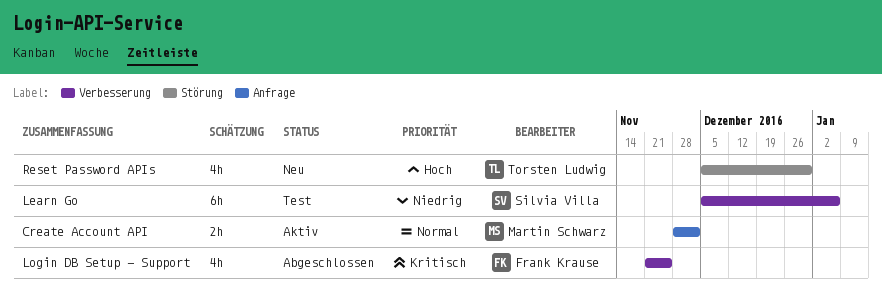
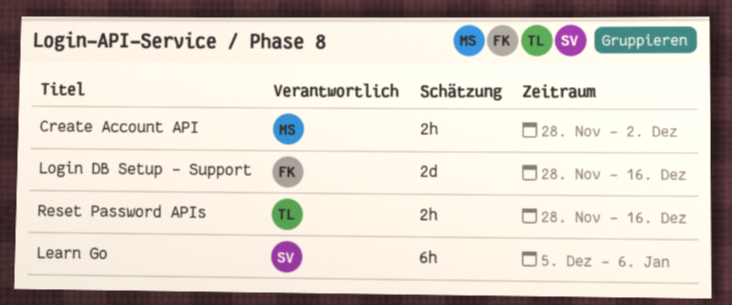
Login DB Setup - Support, estimate: 4h -> 2d
Login DB Setup - Support, start: Nov 21 -> Nov 28
Login DB Setup - Support, due: Nov 25 -> Dec 16
Reset Password APIs, estimate: 4h -> 2h
Reset Password APIs, start: Dec 5 -> Nov 28
Reset Password APIs, due: Dec 30 -> Dec 16

